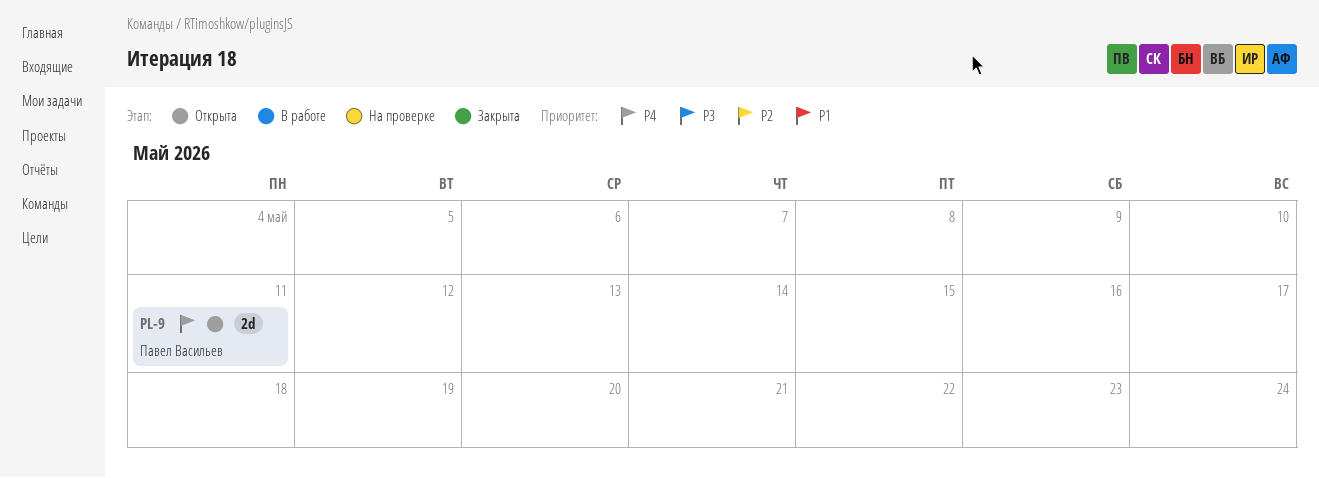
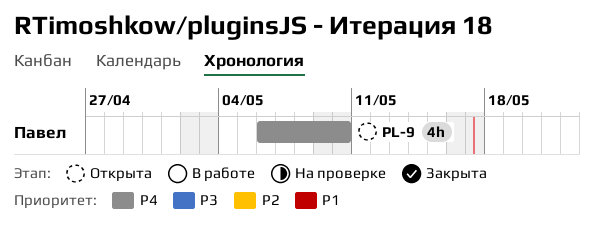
PL-9, estimate: 2d -> 4h
PL-9, due: May 11 -> May 10

